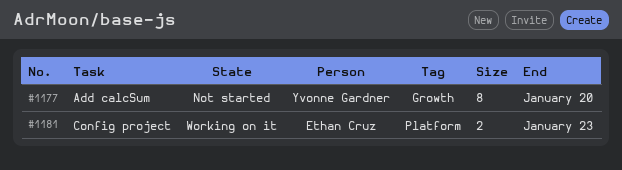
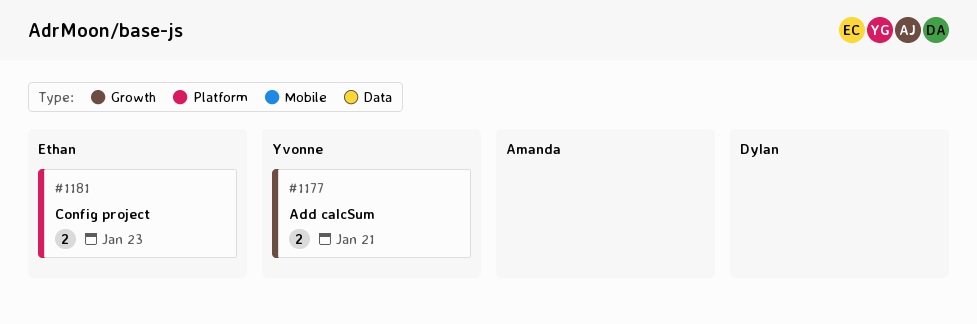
#1177, estimate: 8 -> 2
#1177, due: Jan 20 -> Jan 21

